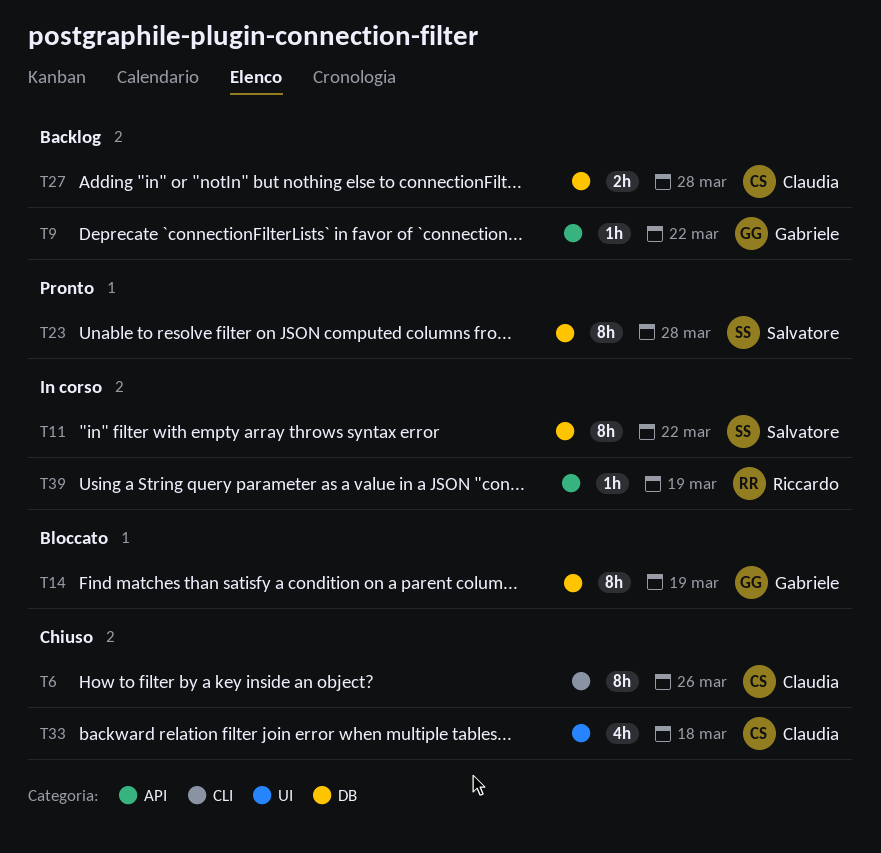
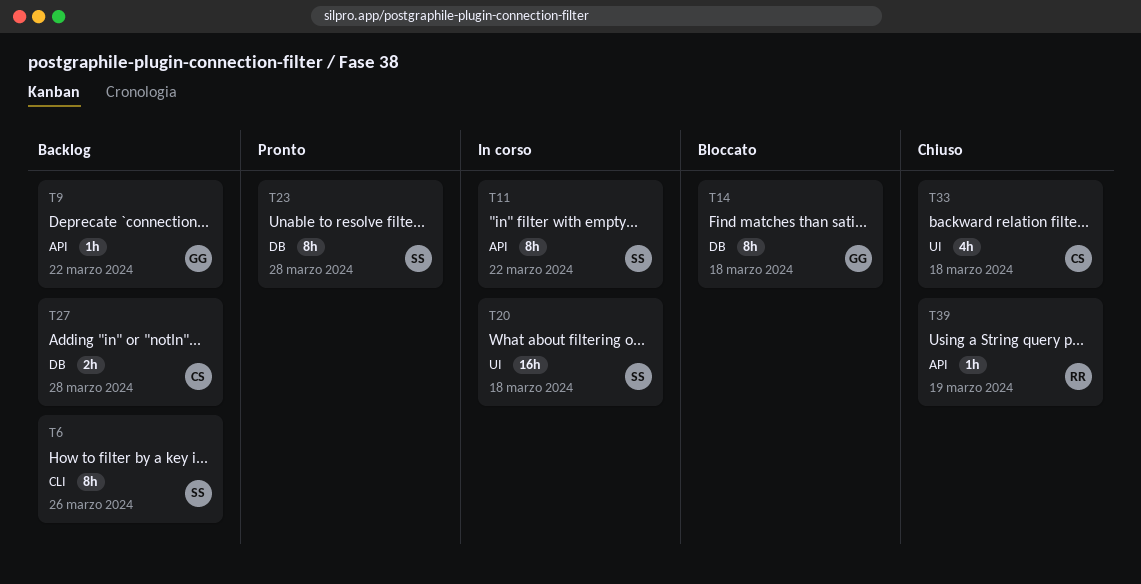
T6, status: Chiuso -> Backlog
T6, owner: Claudia -> Salvatore
T11, label: DB -> API
T14, due: Mar 19 -> Mar 18
T20: none -> present
T39, status: In corso -> Chiuso

